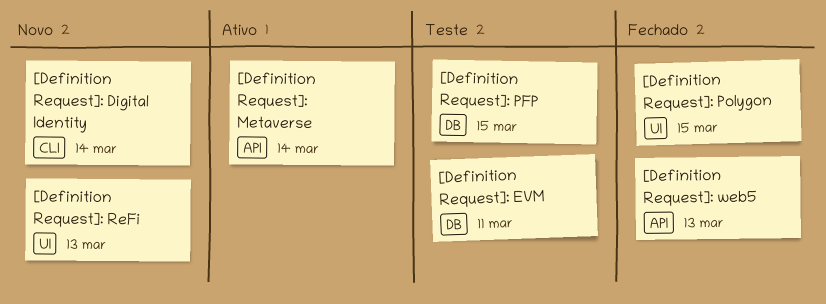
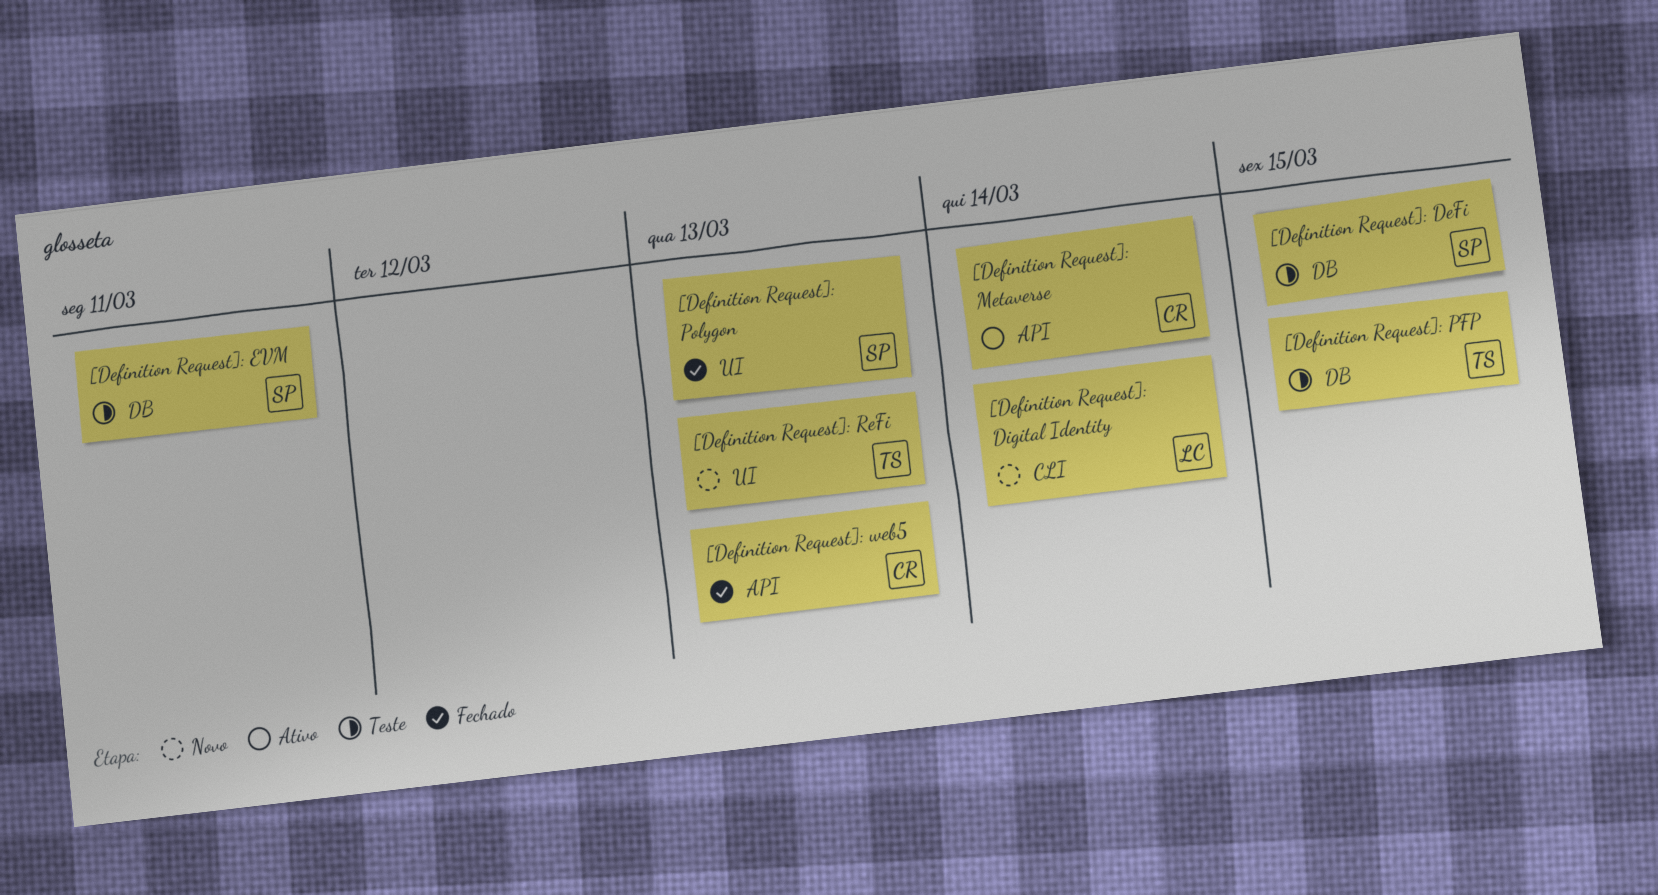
[Definition Request]: DeFi: none -> present
[Definition Request]: Polygon, due: Mar 15 -> Mar 13

